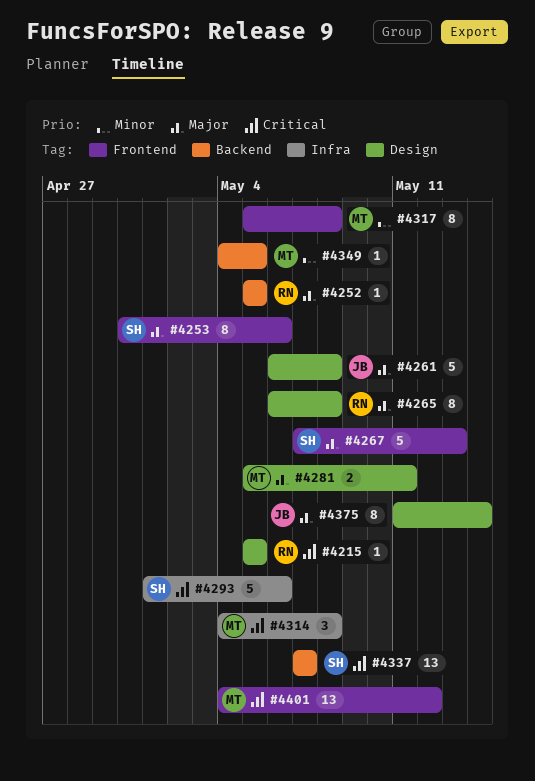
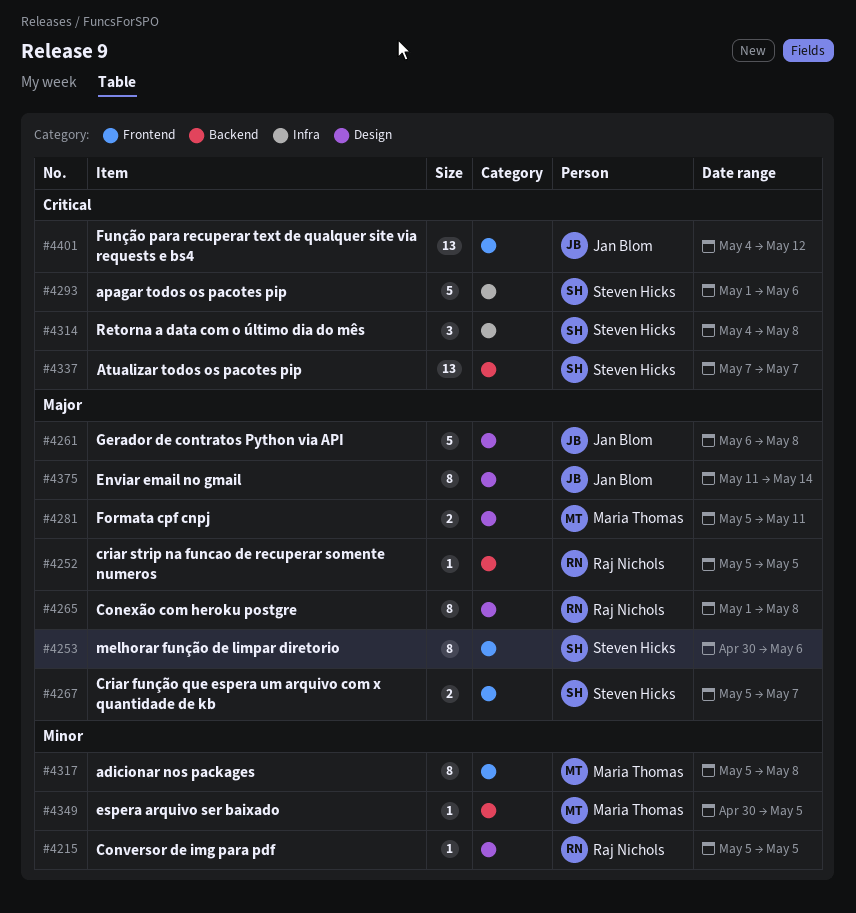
#4215, priority: Critical -> Minor
#4265, start: May 6 -> May 1
#4267, estimate: 5 -> 2
#4267, start: May 7 -> May 5
#4267, due: May 13 -> May 7
#4314, owner: Maria Thomas -> Steven Hicks
#4349, start: May 4 -> Apr 30
#4401, owner: Maria Thomas -> Jan Blom

